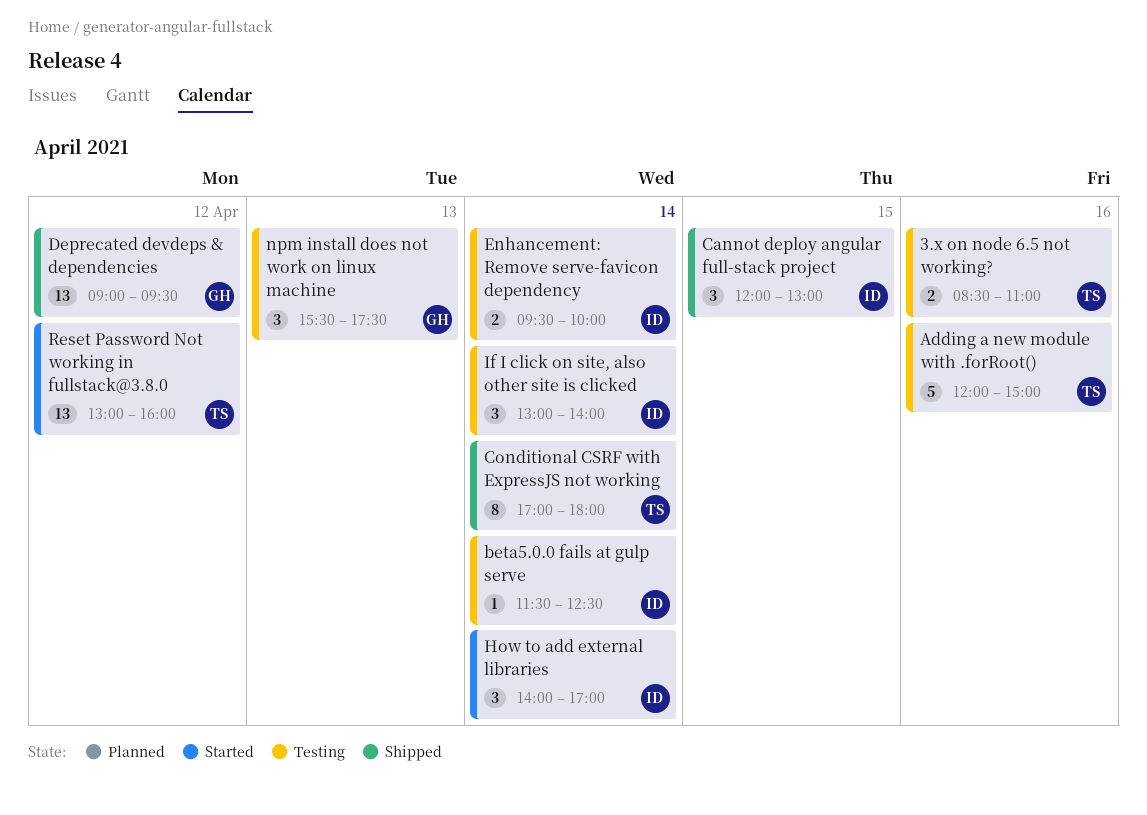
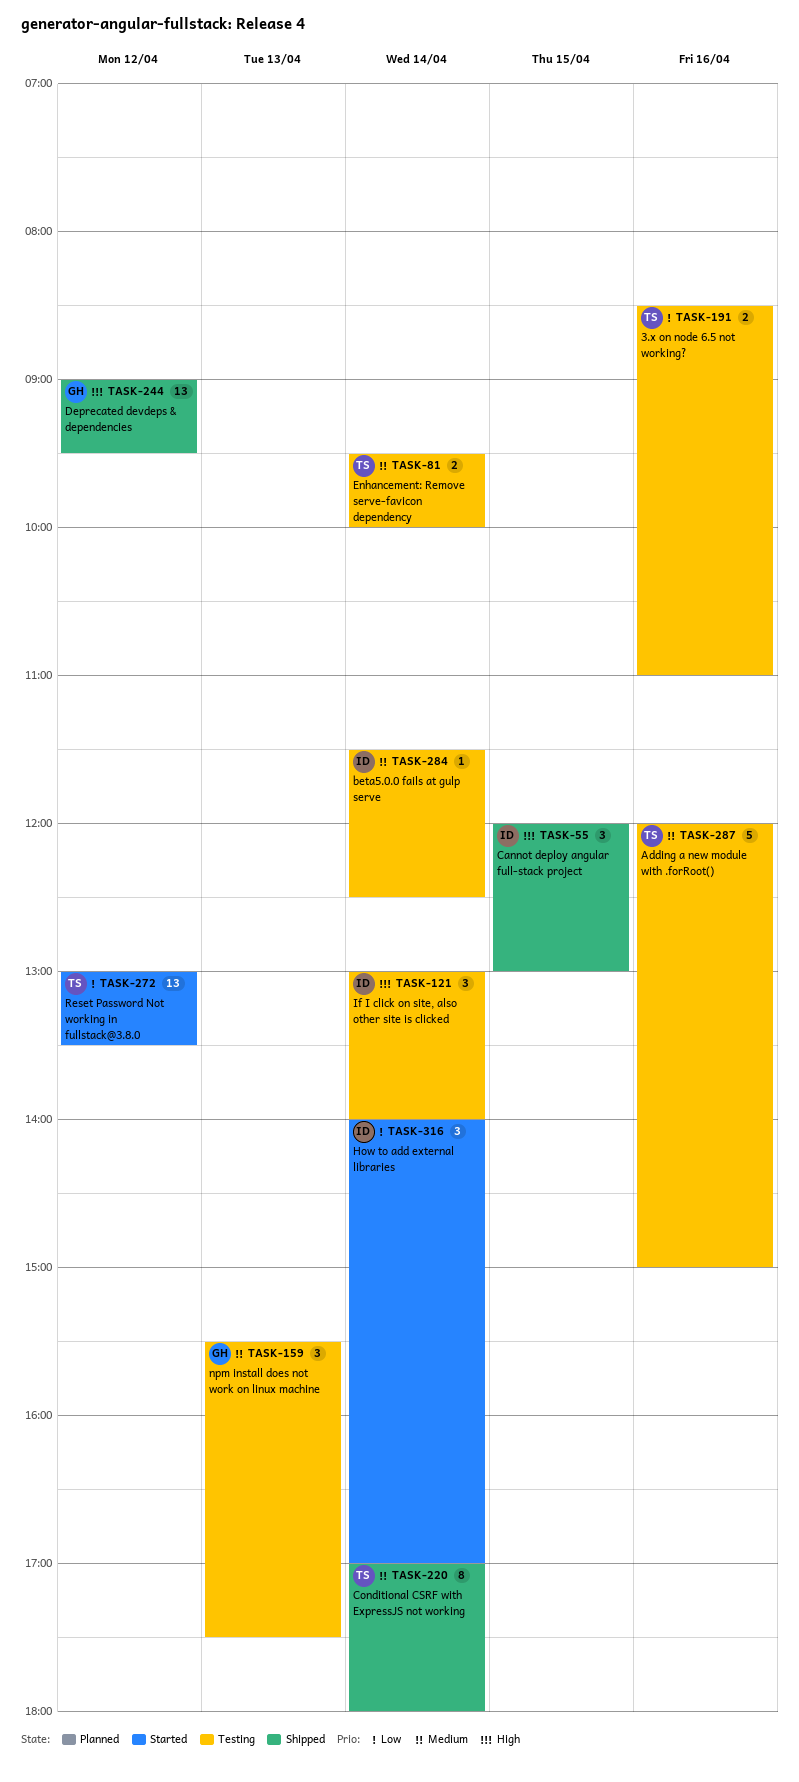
Enhancement: Remove serve-favicon dependency, owner: ID -> TS
Reset Password Not working in fullstack@3.8.0, ends: 16:00 -> 13:30

